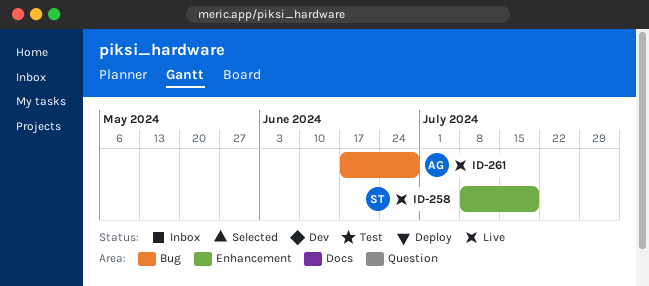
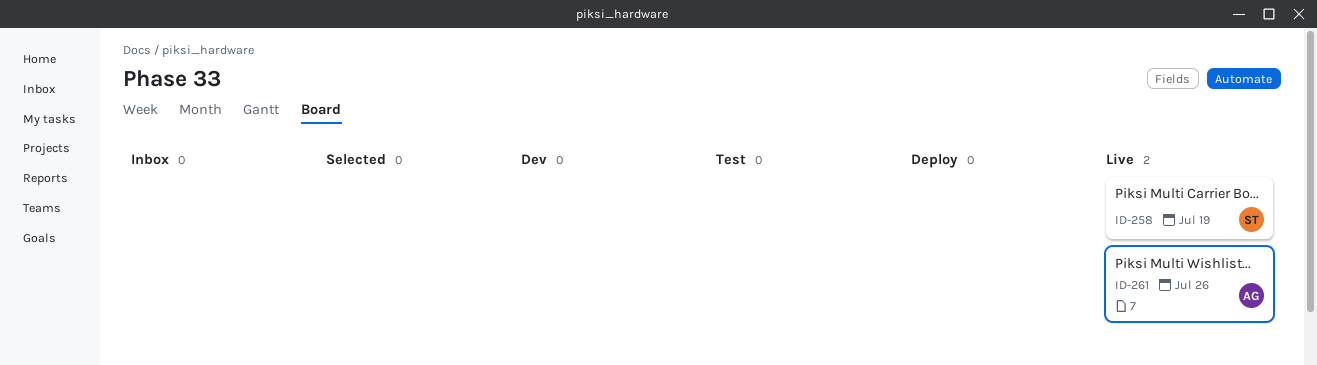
ID-261, due: Jun 28 -> Jul 26

